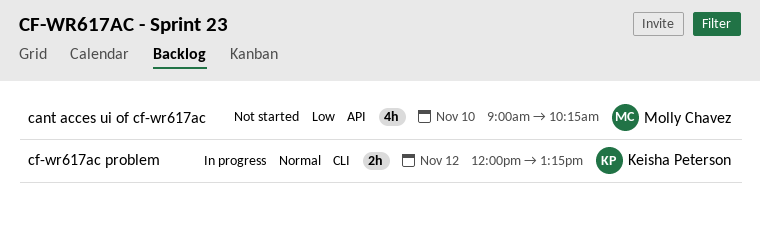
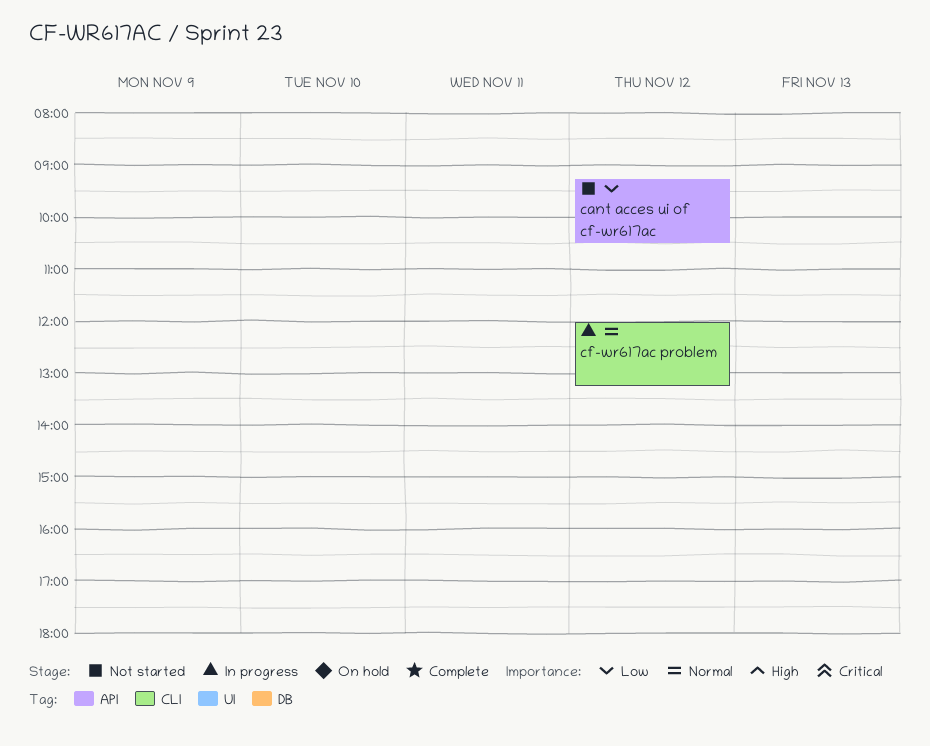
cant acces ui of cf-wr617ac, day: Nov 10 -> Nov 12
cant acces ui of cf-wr617ac, begins: 09:00 -> 09:15
cant acces ui of cf-wr617ac, ends: 10:15 -> 10:30

